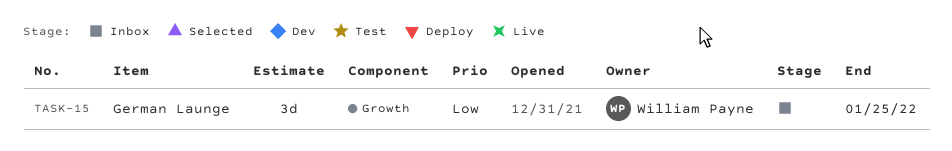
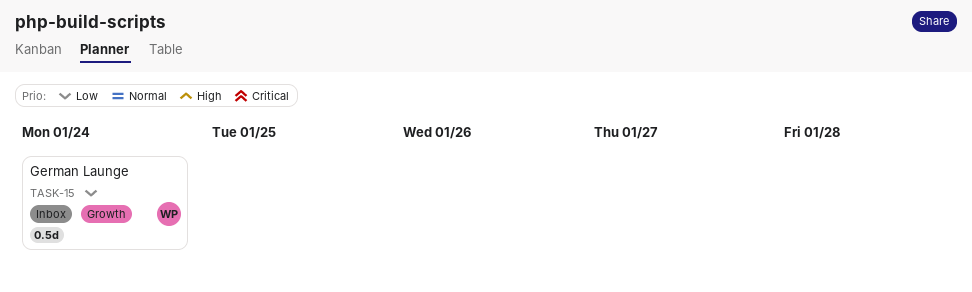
TASK-15, estimate: 3d -> 0.5d
TASK-15, due: Jan 25 -> Jan 24

